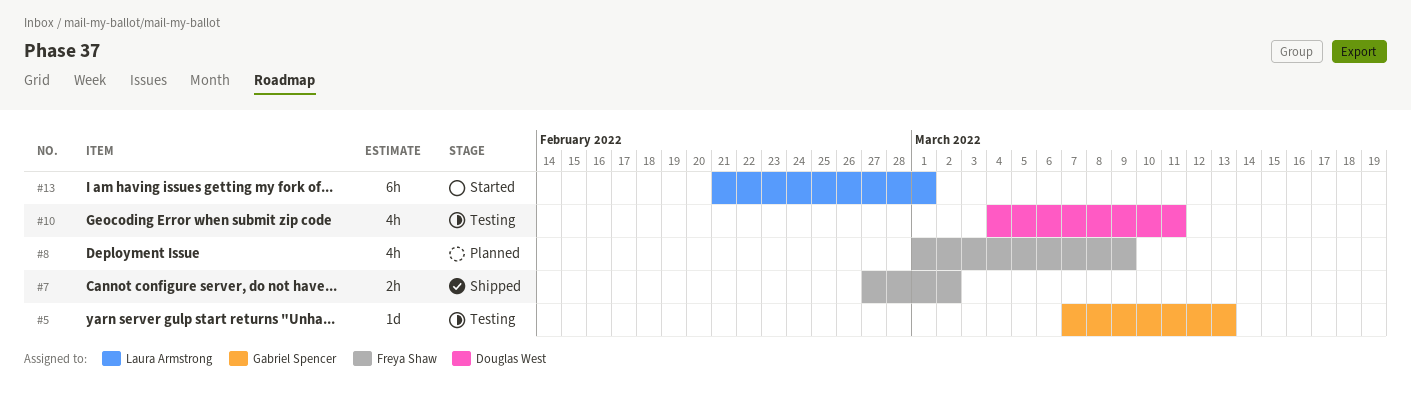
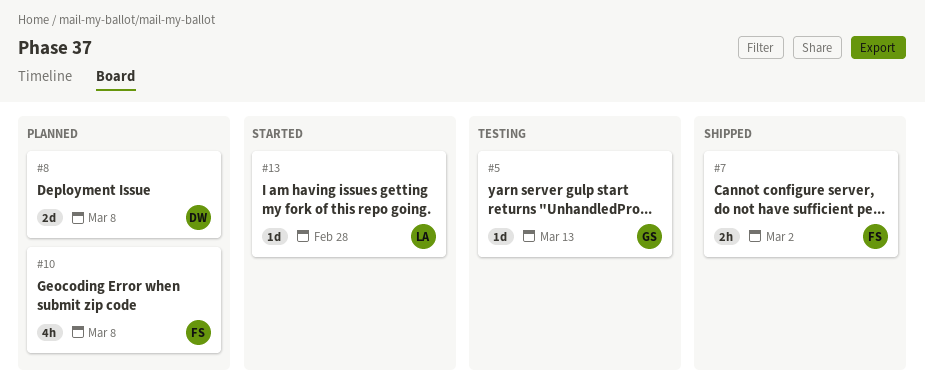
#8, owner: Freya Shaw -> Douglas West
#8, estimate: 4h -> 2d
#8, due: Mar 9 -> Mar 8
#10, status: Testing -> Planned
#10, owner: Douglas West -> Freya Shaw
#10, due: Mar 11 -> Mar 8
#13, estimate: 6h -> 1d
#13, due: Mar 1 -> Feb 28

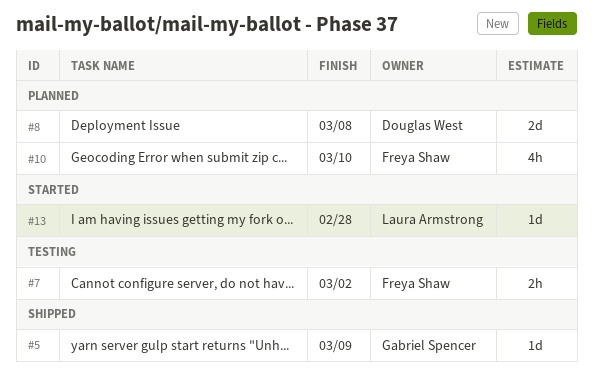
#5, status: Testing -> Shipped
#5, due: Mar 13 -> Mar 9
#7, status: Shipped -> Testing
#10, due: Mar 8 -> Mar 10

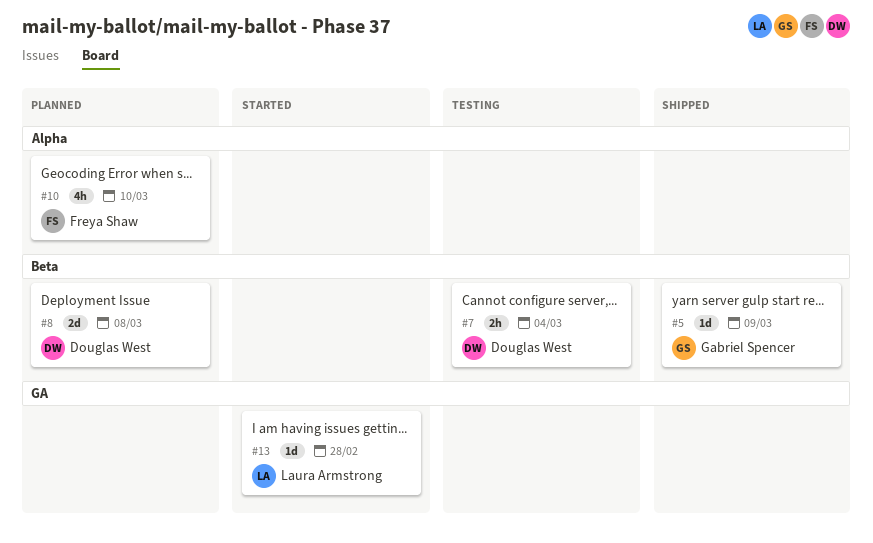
#7, owner: Freya Shaw -> Douglas West
#7, due: Mar 2 -> Mar 4

